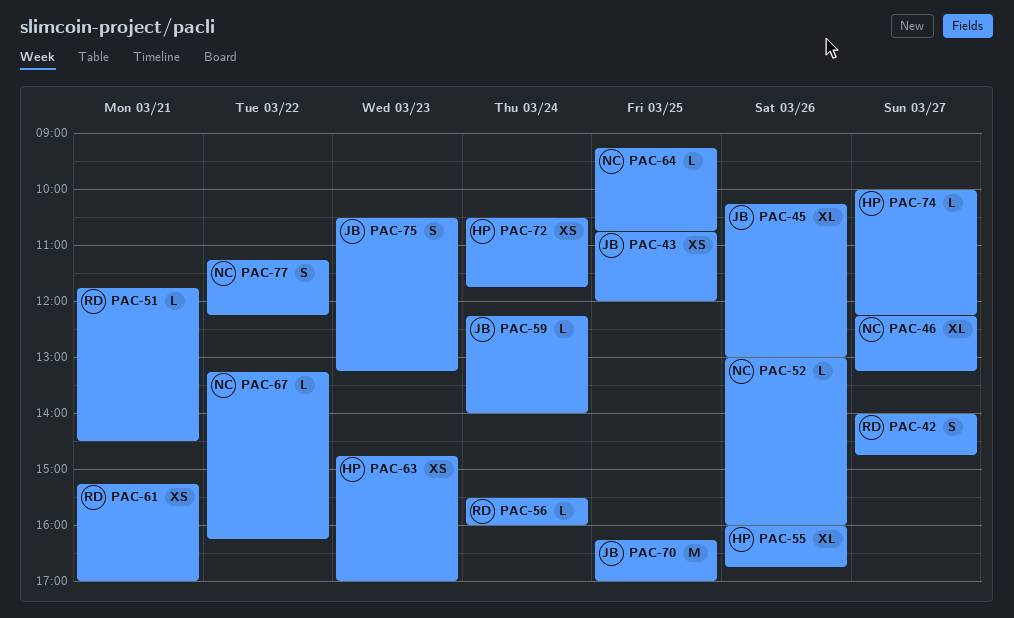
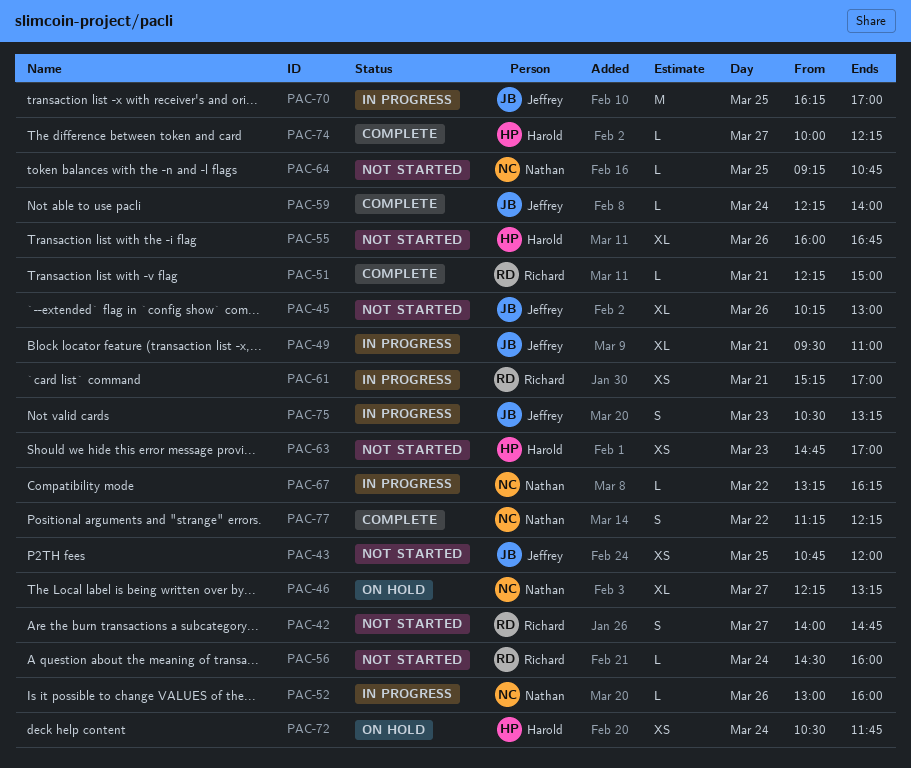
PAC-49: none -> present
PAC-51, begins: 11:45 -> 12:15
PAC-51, ends: 14:30 -> 15:00
PAC-56, begins: 15:30 -> 14:30

